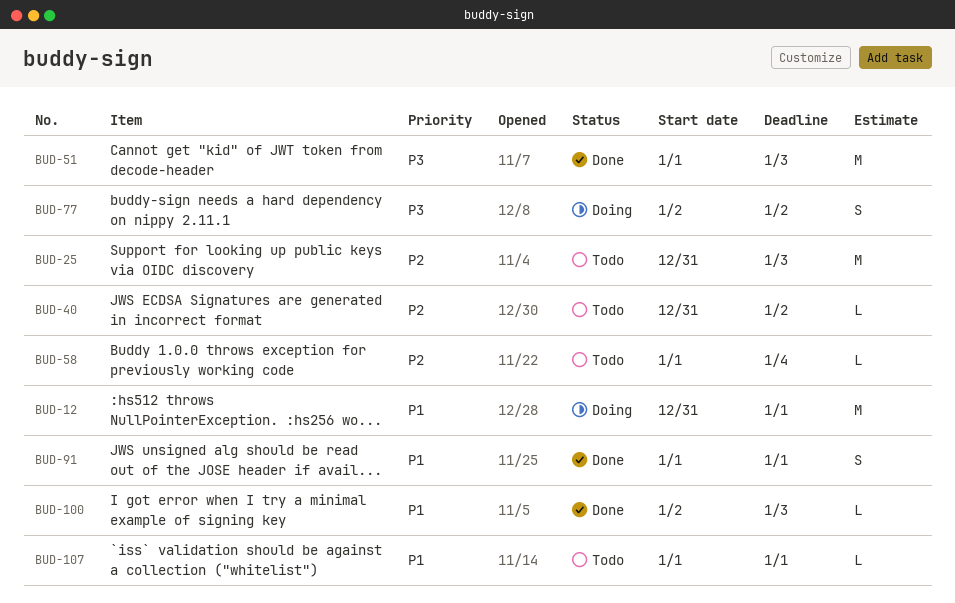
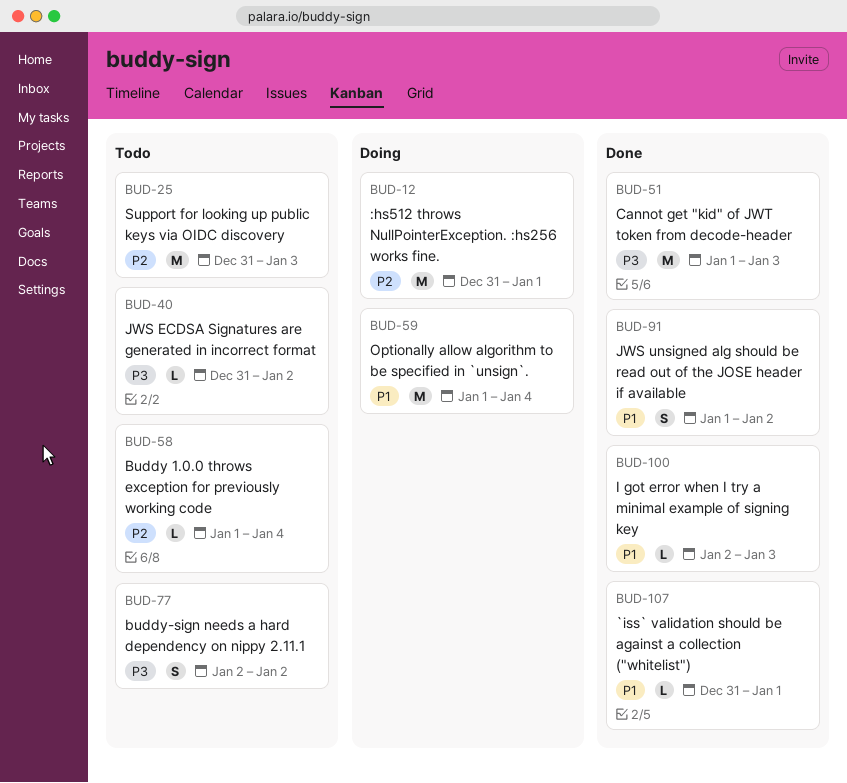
BUD-12, priority: P1 -> P2
BUD-40, priority: P2 -> P3
BUD-59: none -> present
BUD-77, status: Doing -> Todo
BUD-91, due: Jan 1 -> Jan 2
BUD-107, status: Todo -> Done
BUD-107, start: Jan 1 -> Dec 31

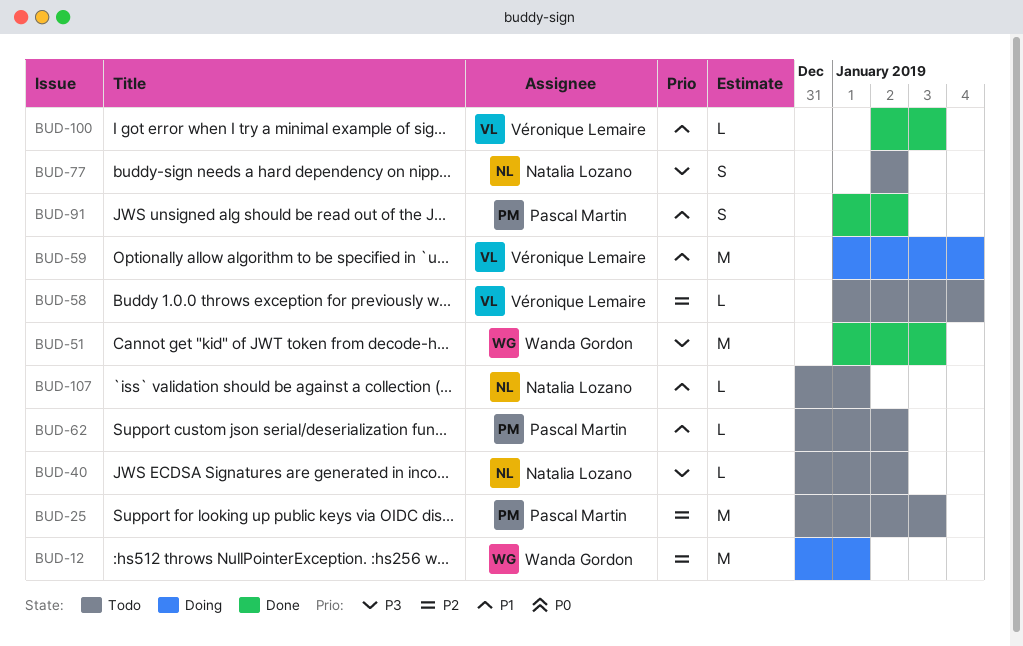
BUD-62: none -> present
BUD-107, status: Done -> Todo

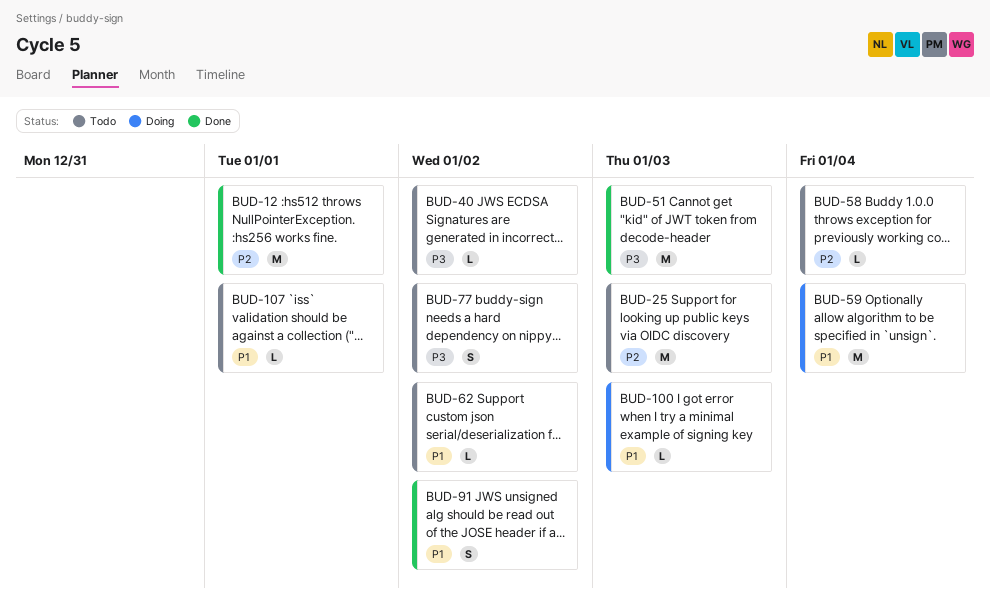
BUD-12, status: Doing -> Done
BUD-100, status: Done -> Doing

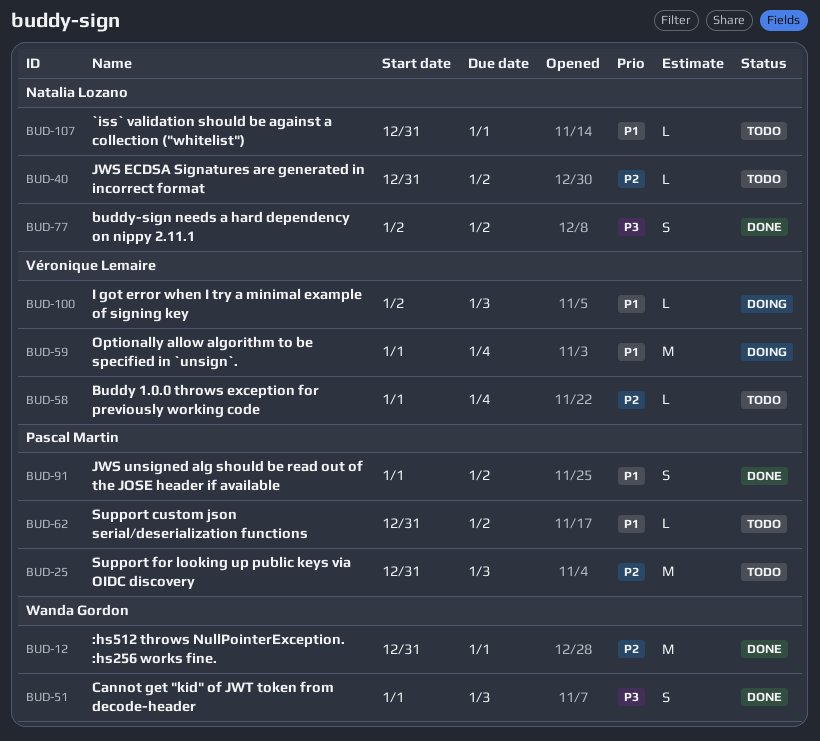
BUD-40, priority: P3 -> P2
BUD-51, estimate: M -> S
BUD-77, status: Todo -> Done

